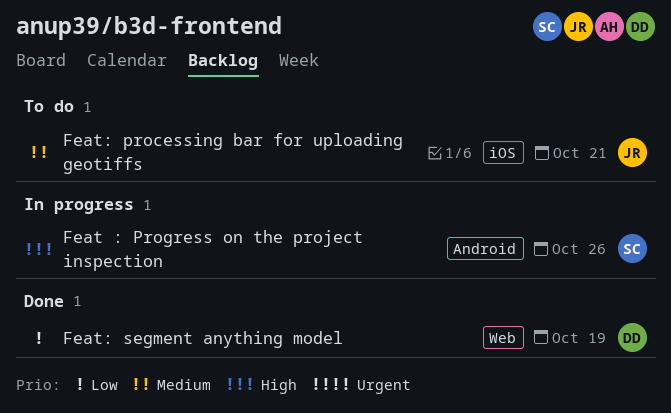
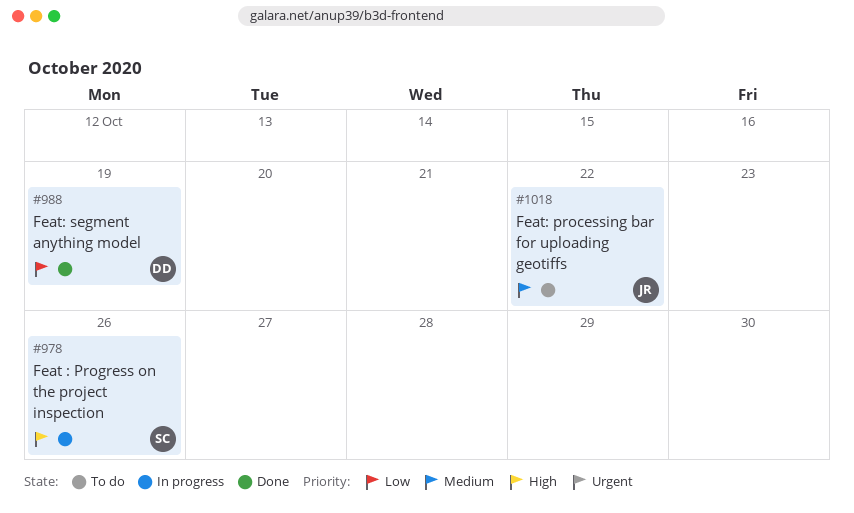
Feat: processing bar for uploading geotiffs, due: Oct 21 -> Oct 22

